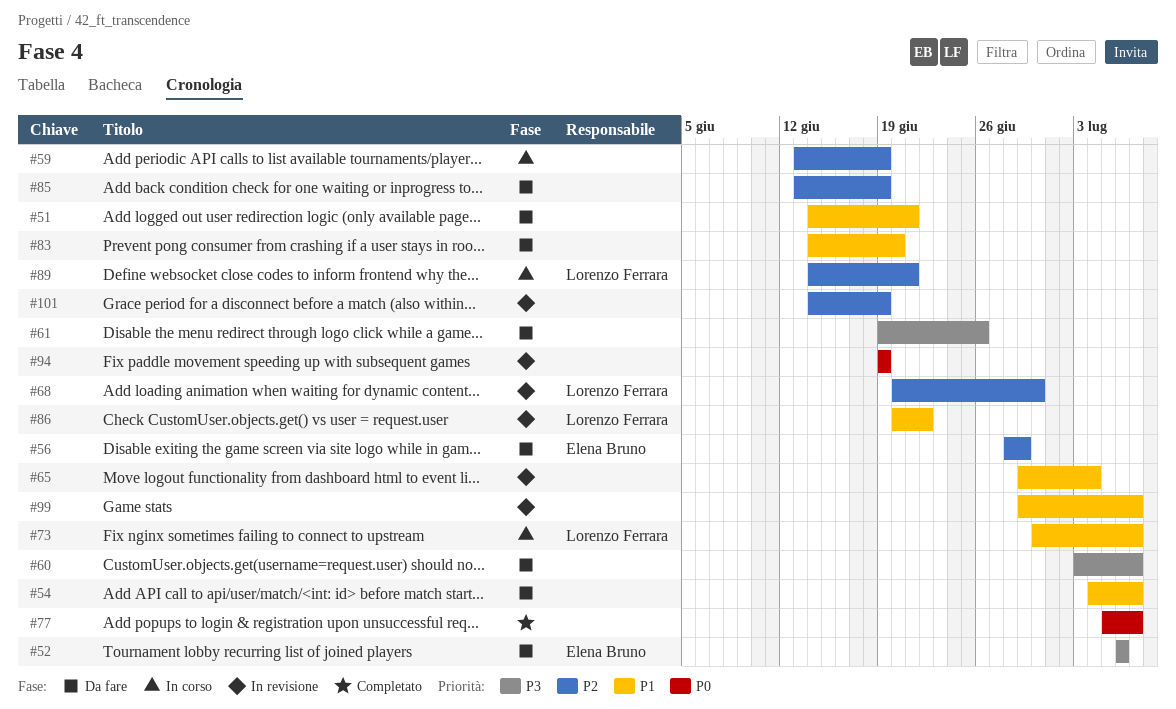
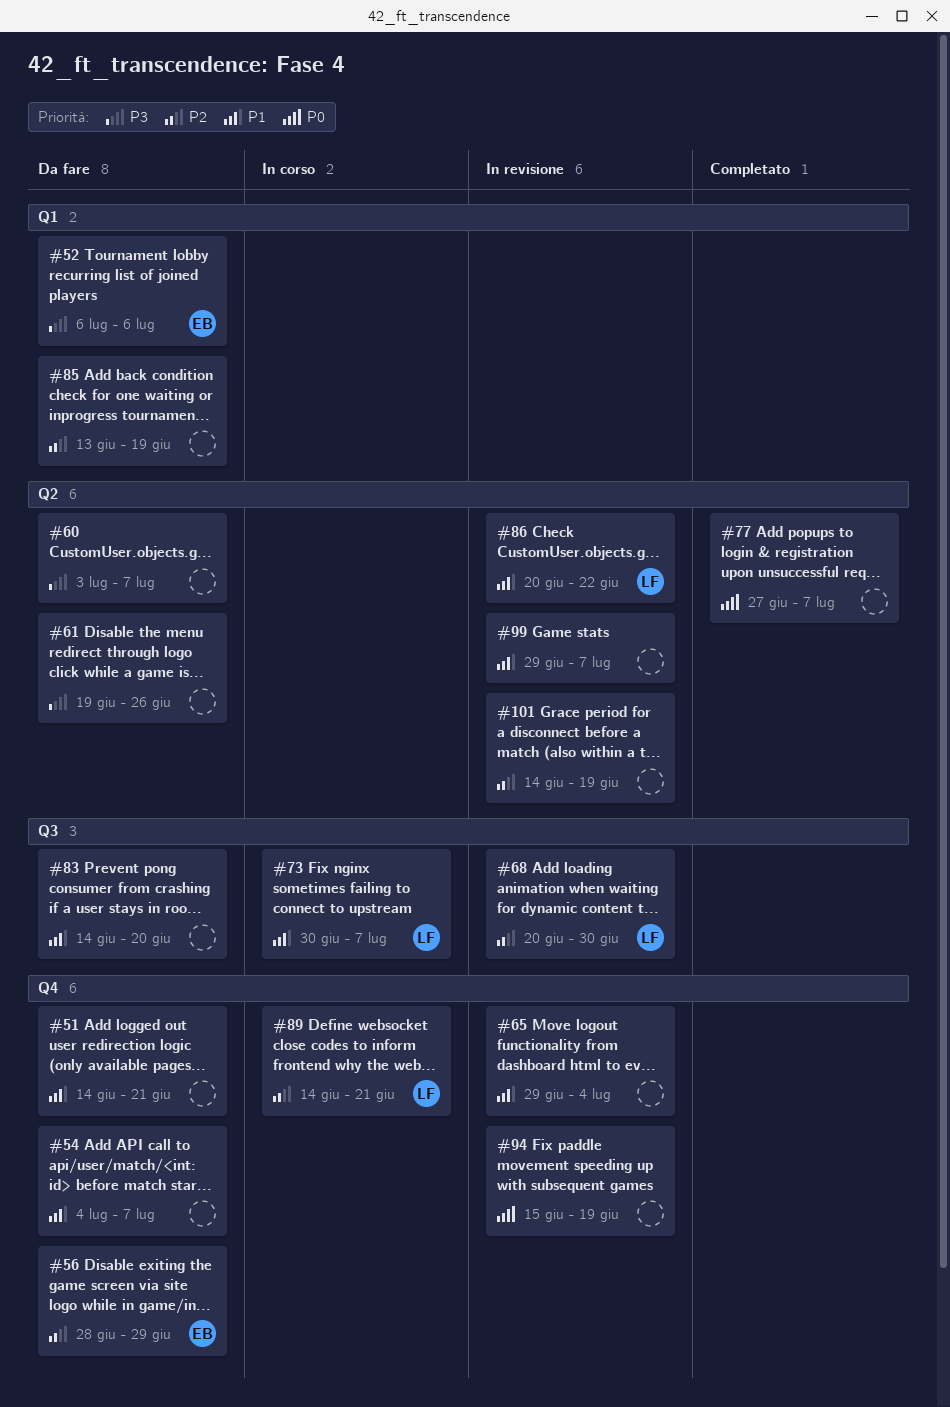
#59: present -> none
#77, start: Jul 5 -> Jun 27
#94, start: Jun 19 -> Jun 15

